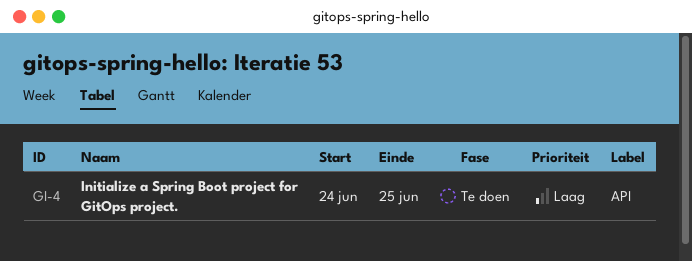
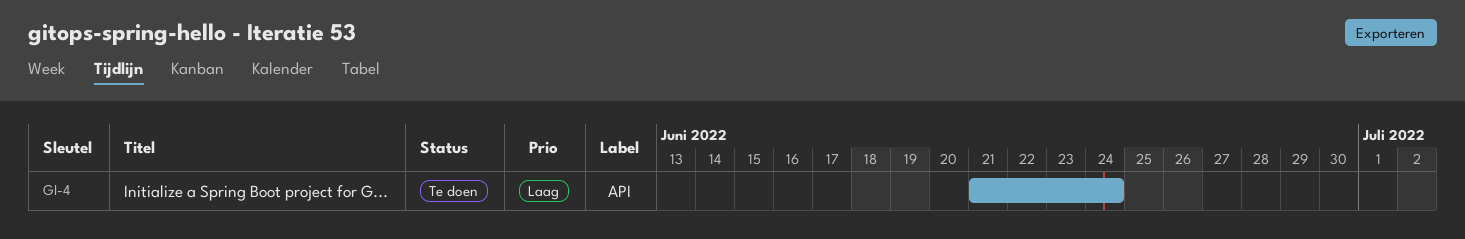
GI-4, start: Jun 24 -> Jun 21
GI-4, due: Jun 25 -> Jun 24

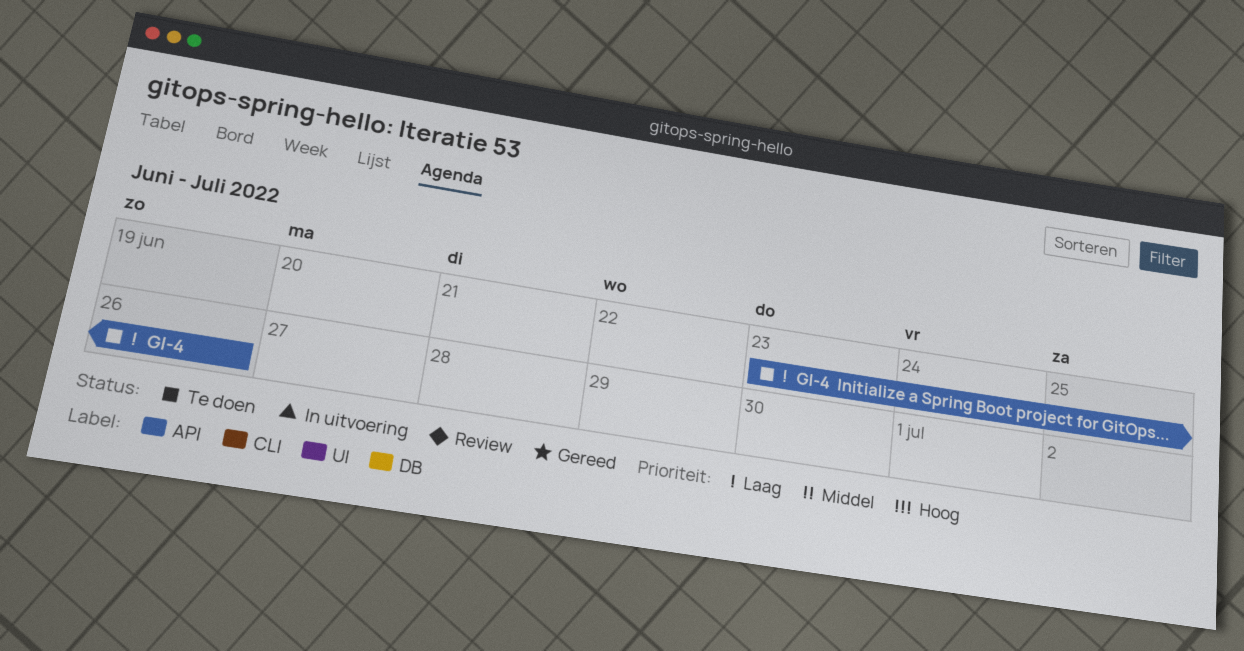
GI-4, start: Jun 21 -> Jun 23
GI-4, due: Jun 24 -> Jun 26

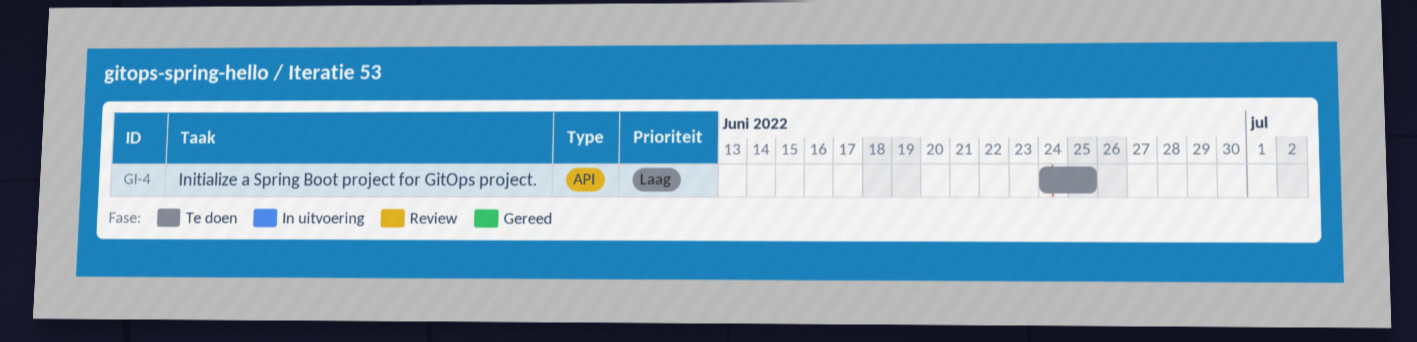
GI-4, start: Jun 23 -> Jun 24
GI-4, due: Jun 26 -> Jun 25

